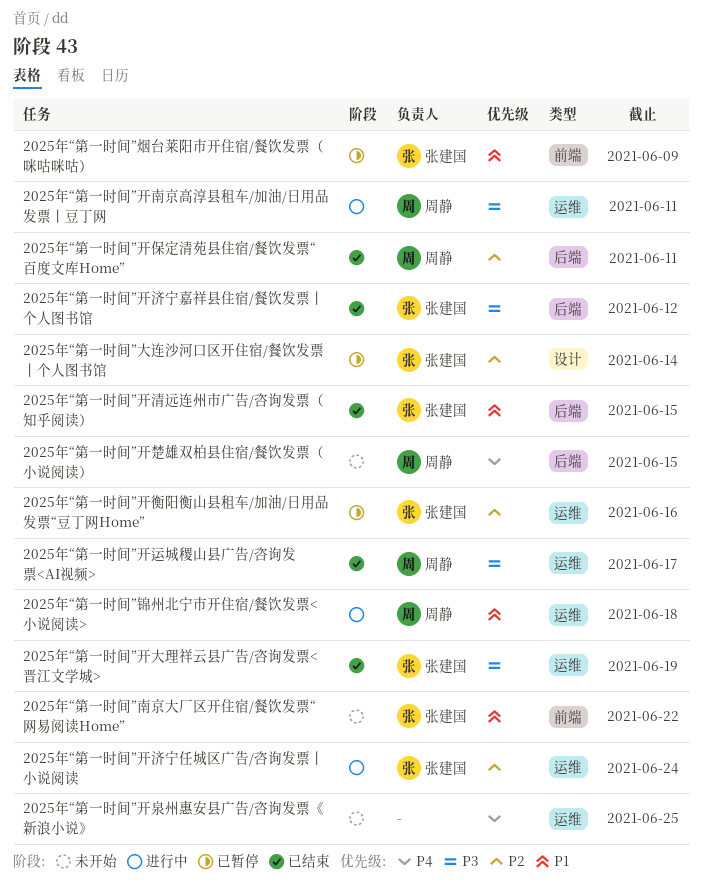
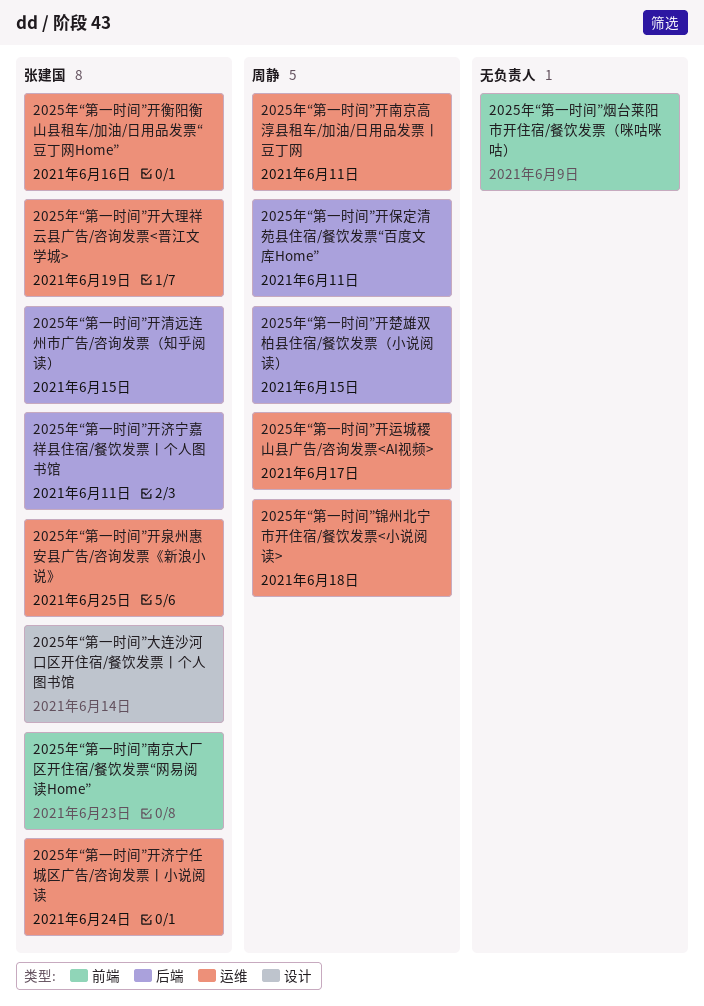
2025年“第一时间”南京大厂区开住宿/餐饮发票“网易阅读Home”, due: Jun 22 -> Jun 23
2025年“第一时间”开泉州惠安县广告/咨询发票《新浪小说》, owner: none -> 张建国
2025年“第一时间”开济宁嘉祥县住宿/餐饮发票丨个人图书馆, due: Jun 12 -> Jun 11
2025年“第一时间”烟台莱阳市开住宿/餐饮发票（咪咕咪咕）, owner: 张建国 -> none

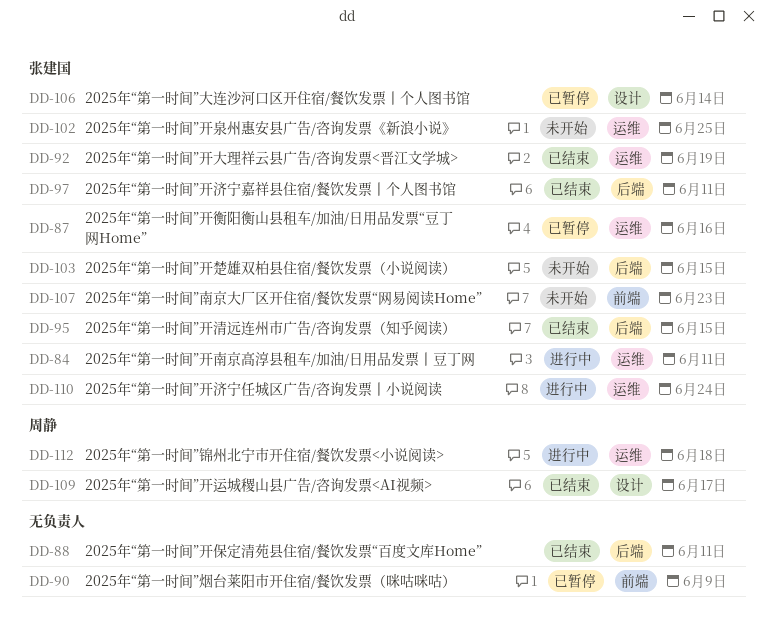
2025年“第一时间”开保定清苑县住宿/餐饮发票“百度文库Home”, owner: 周静 -> none
2025年“第一时间”开南京高淳县租车/加油/日用品发票丨豆丁网, owner: 周静 -> 张建国
2025年“第一时间”开楚雄双柏县住宿/餐饮发票（小说阅读）, owner: 周静 -> 张建国
2025年“第一时间”开运城稷山县广告/咨询发票<AI视频>, label: 运维 -> 设计

